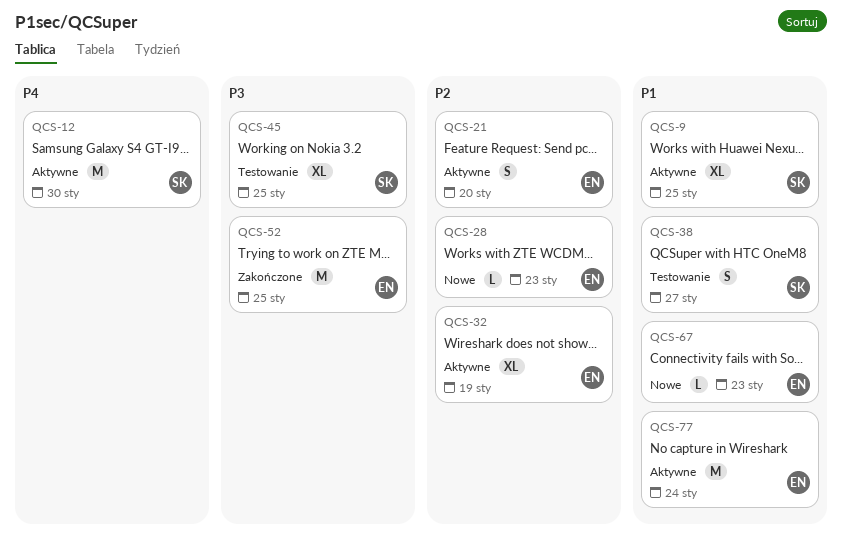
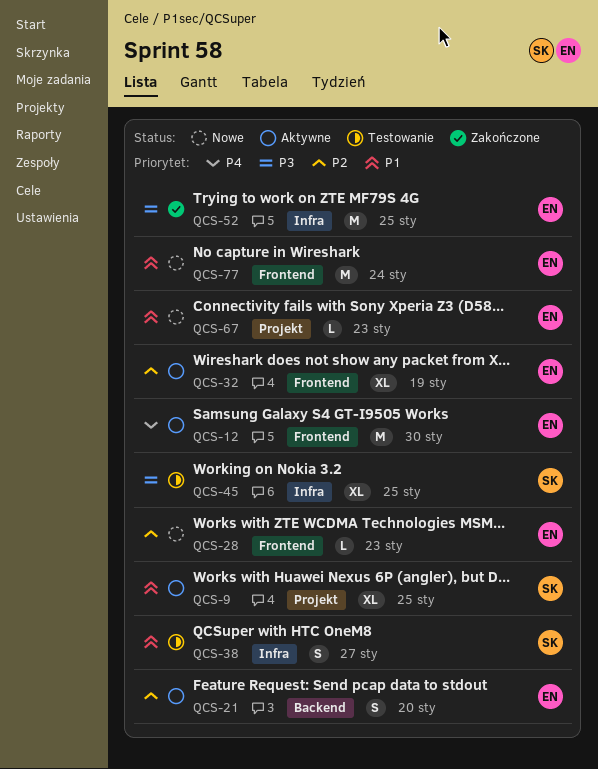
QCS-12, owner: SK -> EN
QCS-77, status: Aktywne -> Nowe

